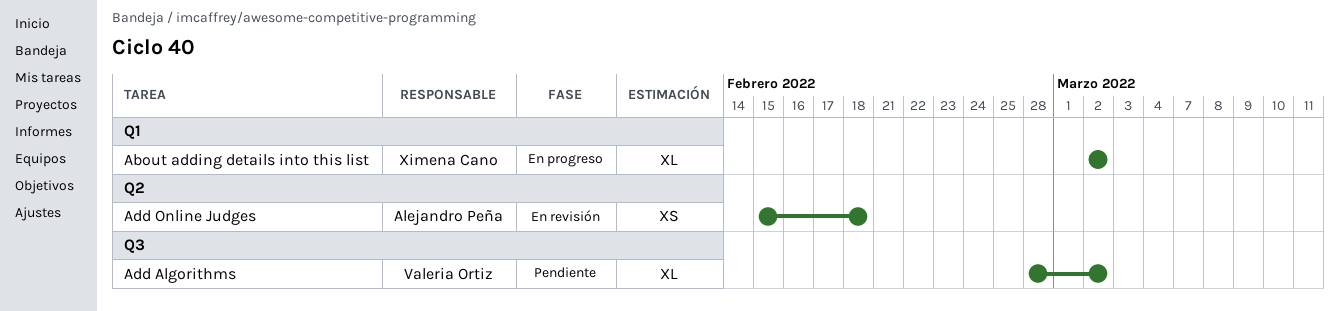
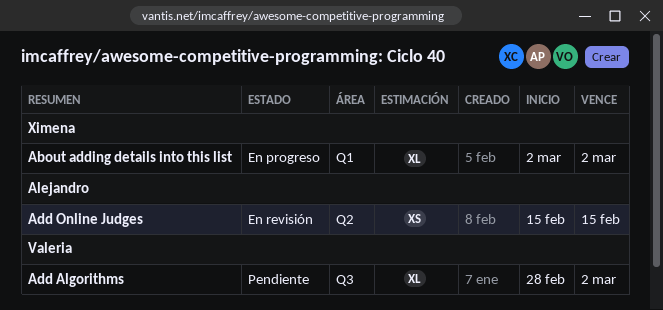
Add Online Judges, due: Feb 18 -> Feb 15

